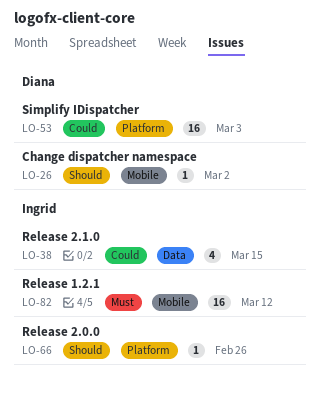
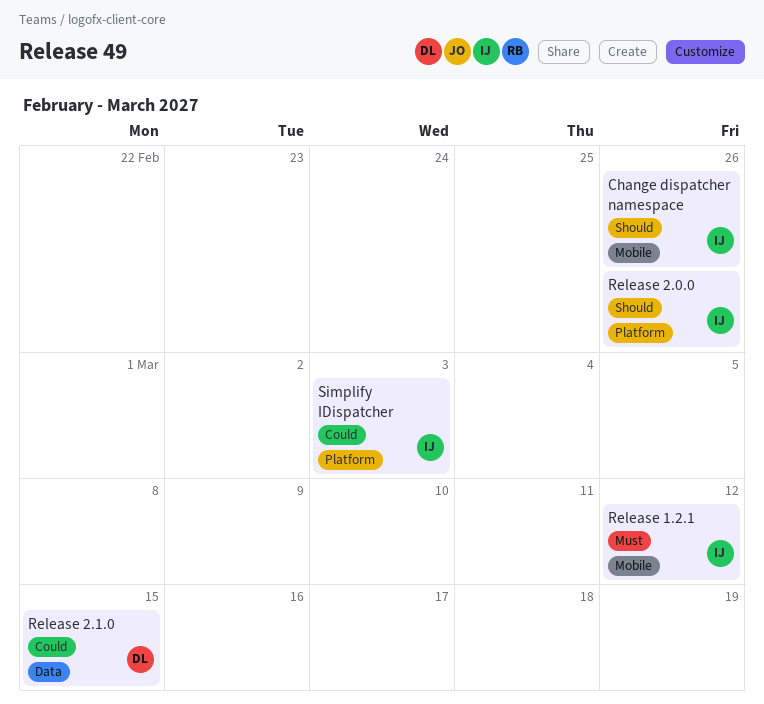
Change dispatcher namespace, owner: Diana -> Ingrid
Change dispatcher namespace, due: Mar 2 -> Feb 26
Release 2.1.0, owner: Ingrid -> Diana
Simplify IDispatcher, owner: Diana -> Ingrid

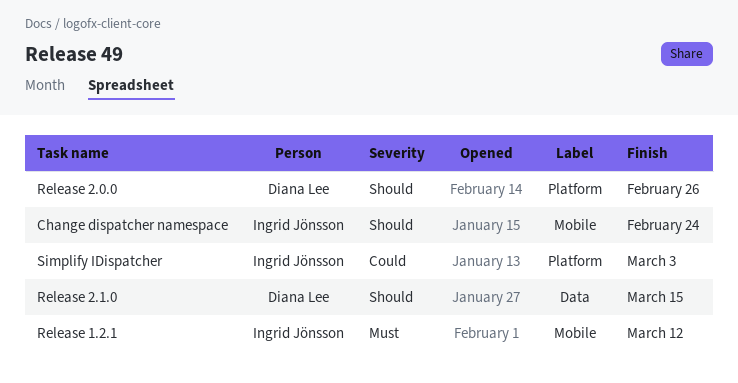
Change dispatcher namespace, due: Feb 26 -> Feb 24
Release 2.0.0, owner: Ingrid Jönsson -> Diana Lee
Release 2.1.0, priority: Could -> Should

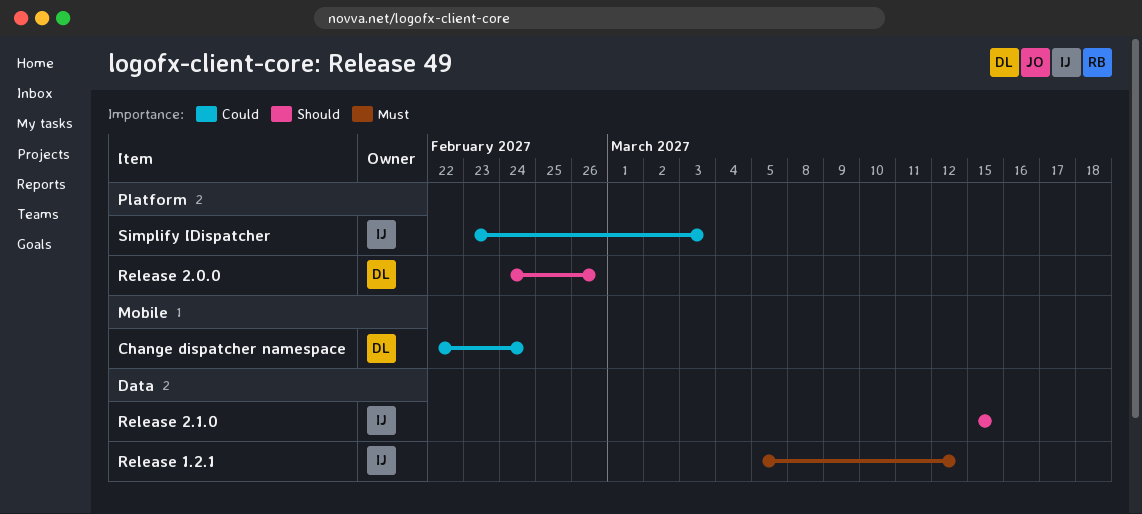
Change dispatcher namespace, owner: Ingrid Jönsson -> Diana Lee
Change dispatcher namespace, priority: Should -> Could
Release 1.2.1, label: Mobile -> Data
Release 2.1.0, owner: Diana Lee -> Ingrid Jönsson

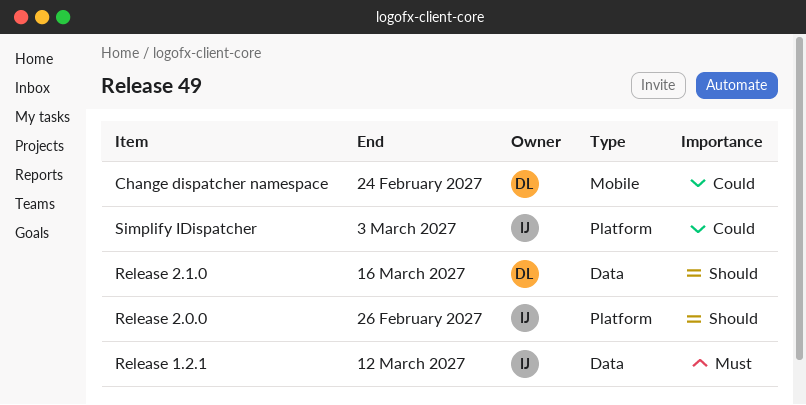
Release 2.0.0, owner: DL -> IJ
Release 2.1.0, owner: IJ -> DL
Release 2.1.0, due: Mar 15 -> Mar 16

